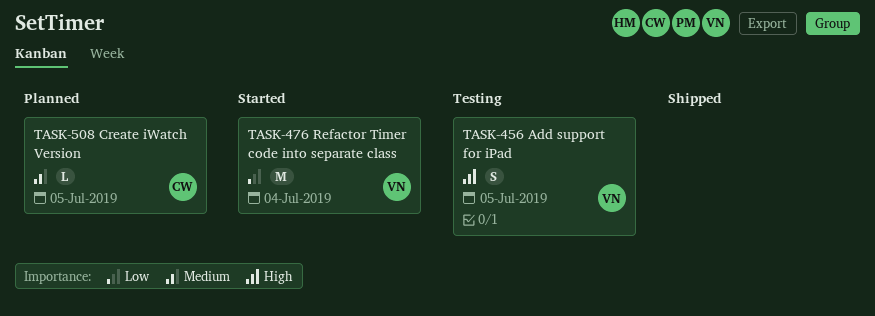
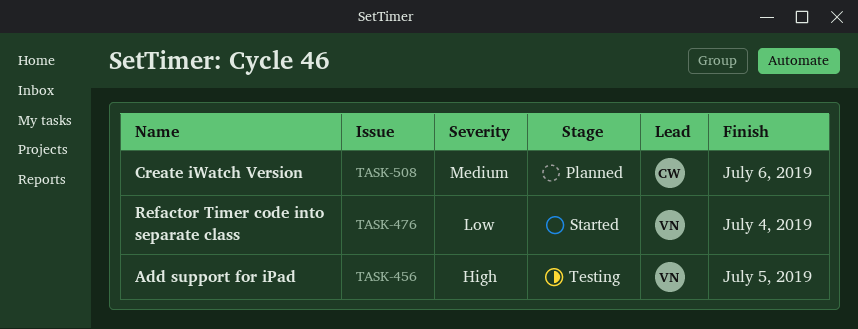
TASK-508, due: Jul 5 -> Jul 6

